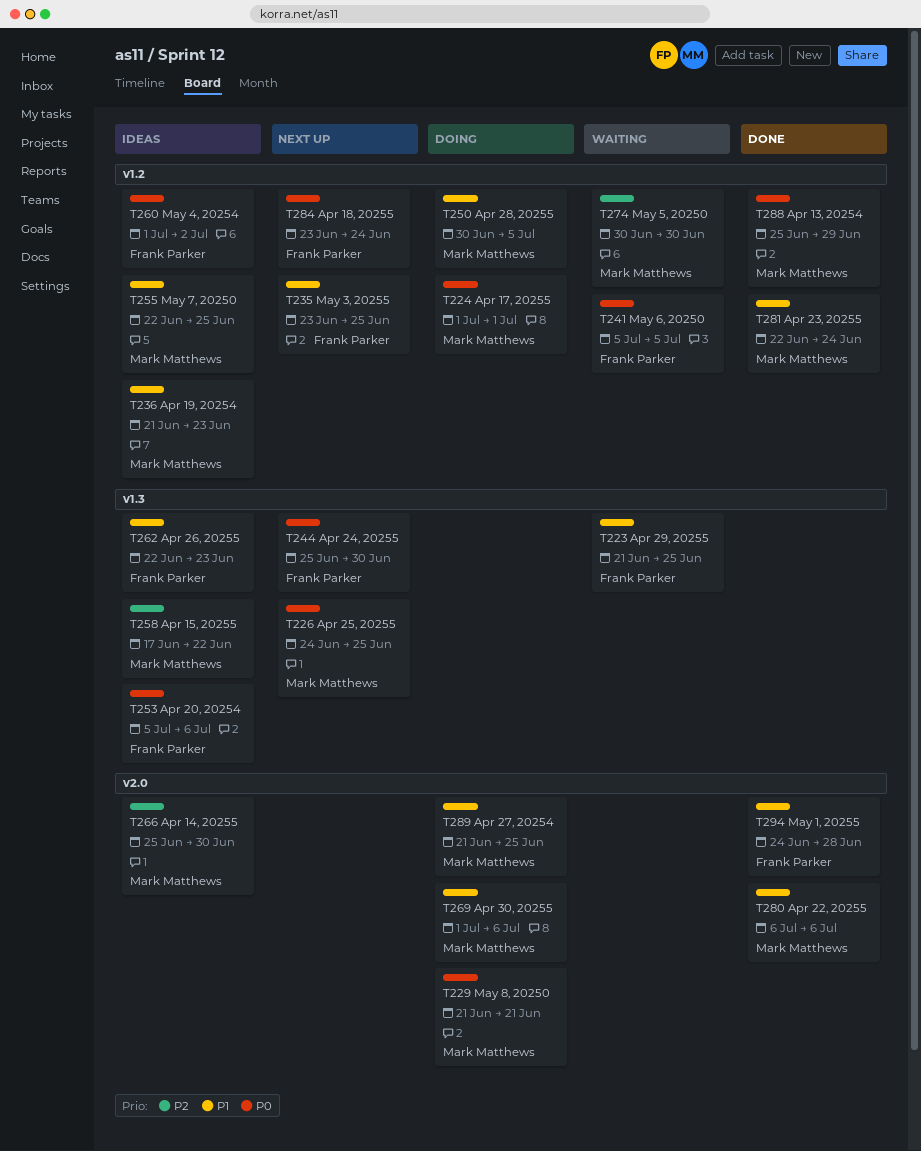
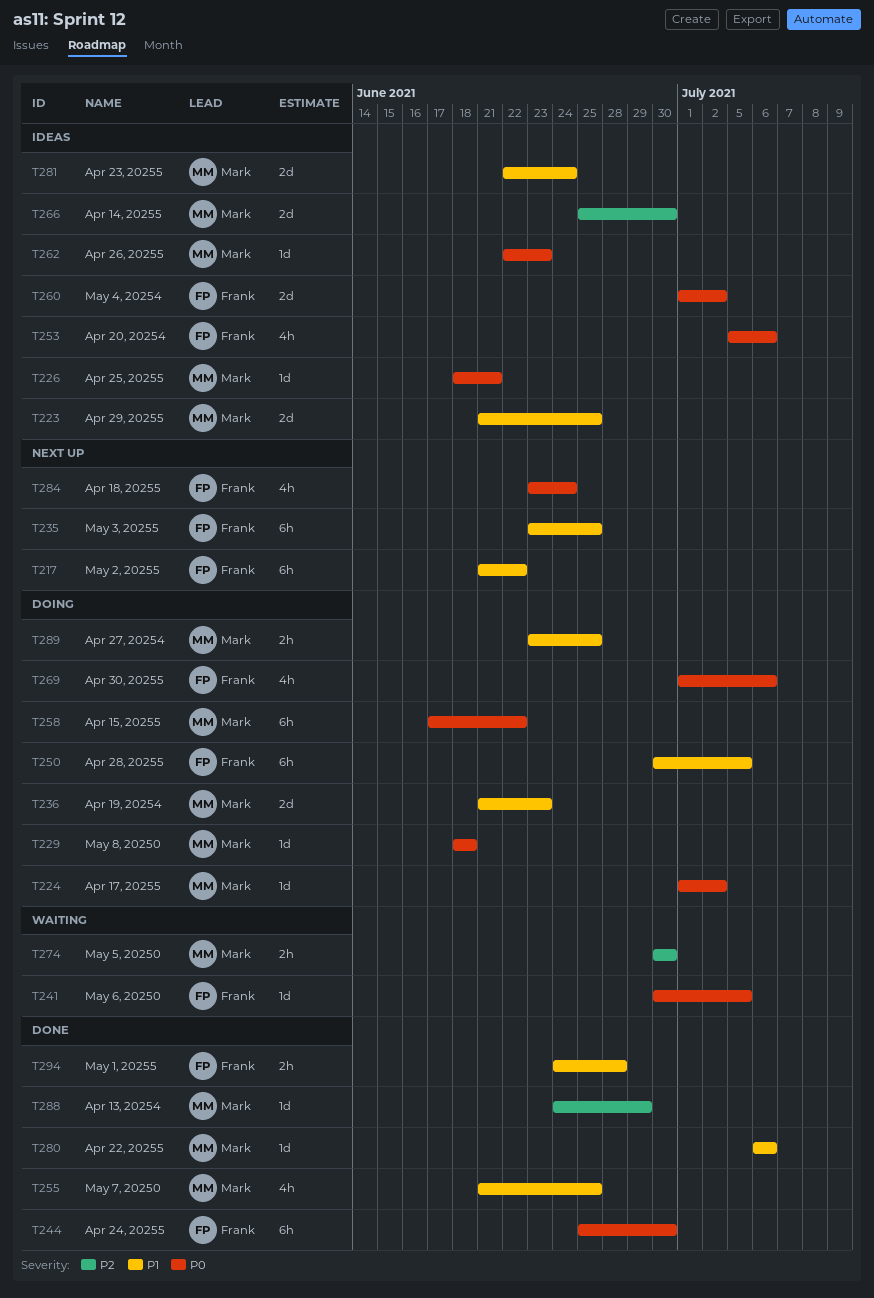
T217: none -> present
T223, status: Waiting -> Ideas
T223, owner: Frank Parker -> Mark Matthews
T224, due: Jul 1 -> Jul 2
T226, status: Next up -> Ideas
T226, start: Jun 24 -> Jun 18
T226, due: Jun 25 -> Jun 21
T229, start: Jun 21 -> Jun 18
T229, due: Jun 21 -> Jun 18
T236, status: Ideas -> Doing
T241, start: Jul 5 -> Jun 30
T244, status: Next up -> Done
T250, owner: Mark Matthews -> Frank Parker
T255, status: Ideas -> Done
T255, start: Jun 22 -> Jun 21
T258, status: Ideas -> Doing
T258, priority: P2 -> P0
T262, owner: Frank Parker -> Mark Matthews
T262, priority: P1 -> P0
T269, owner: Mark Matthews -> Frank Parker
T269, priority: P1 -> P0
T281, status: Done -> Ideas
T288, priority: P0 -> P2
T288, start: Jun 25 -> Jun 24
T289, start: Jun 21 -> Jun 23

